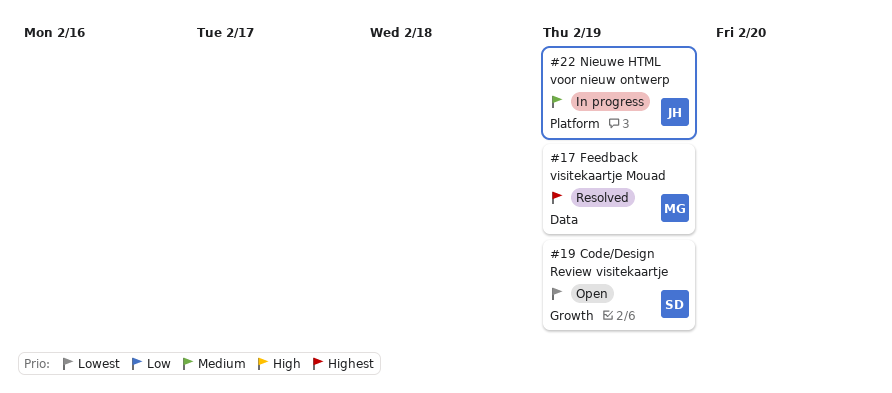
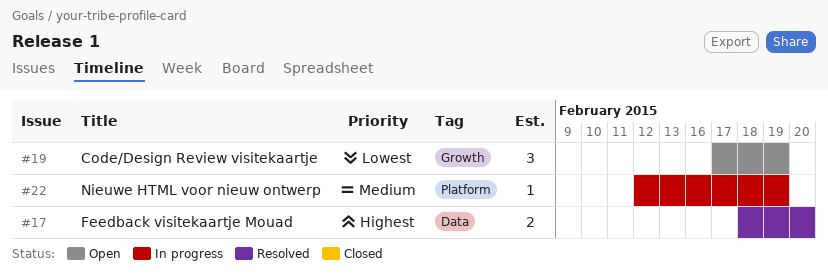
#17, due: Feb 19 -> Feb 20

